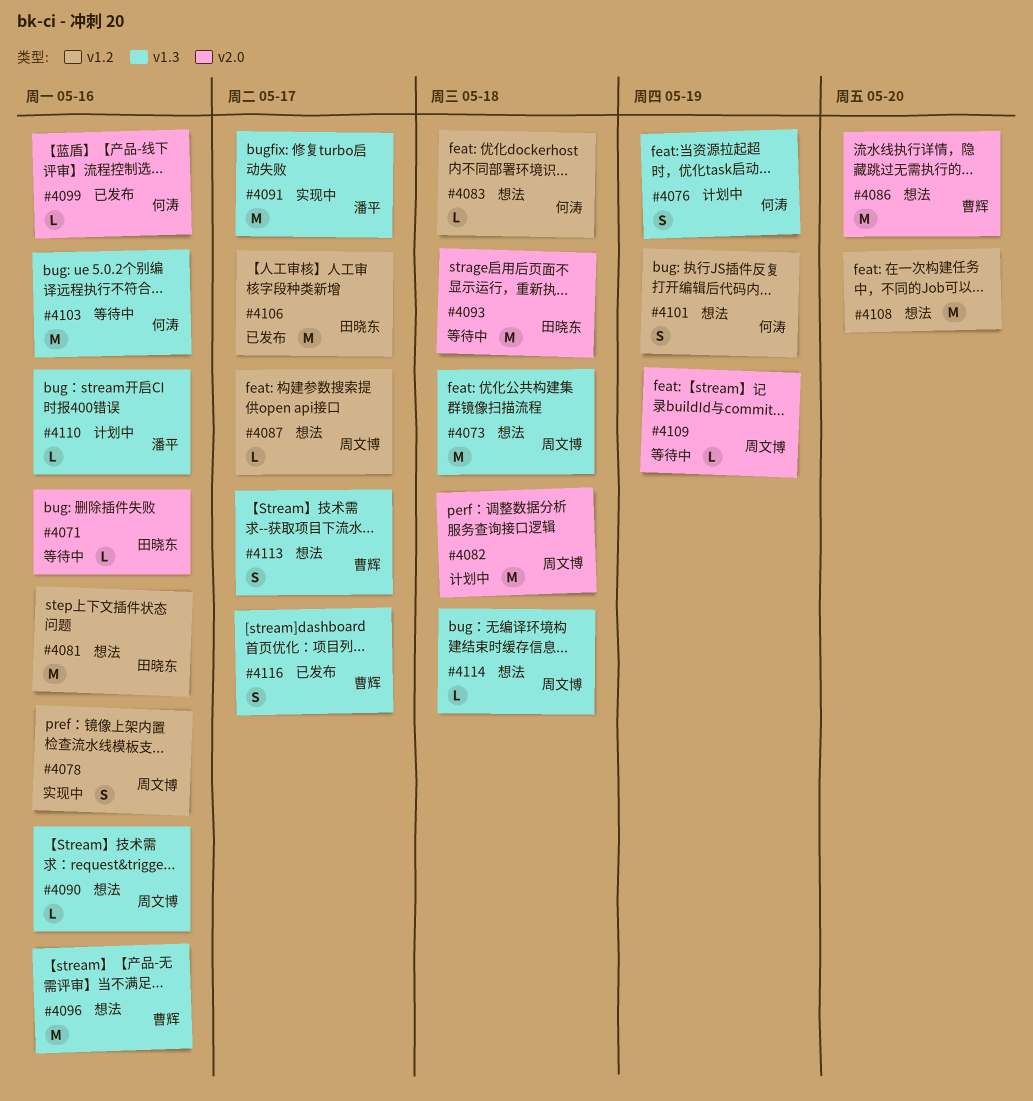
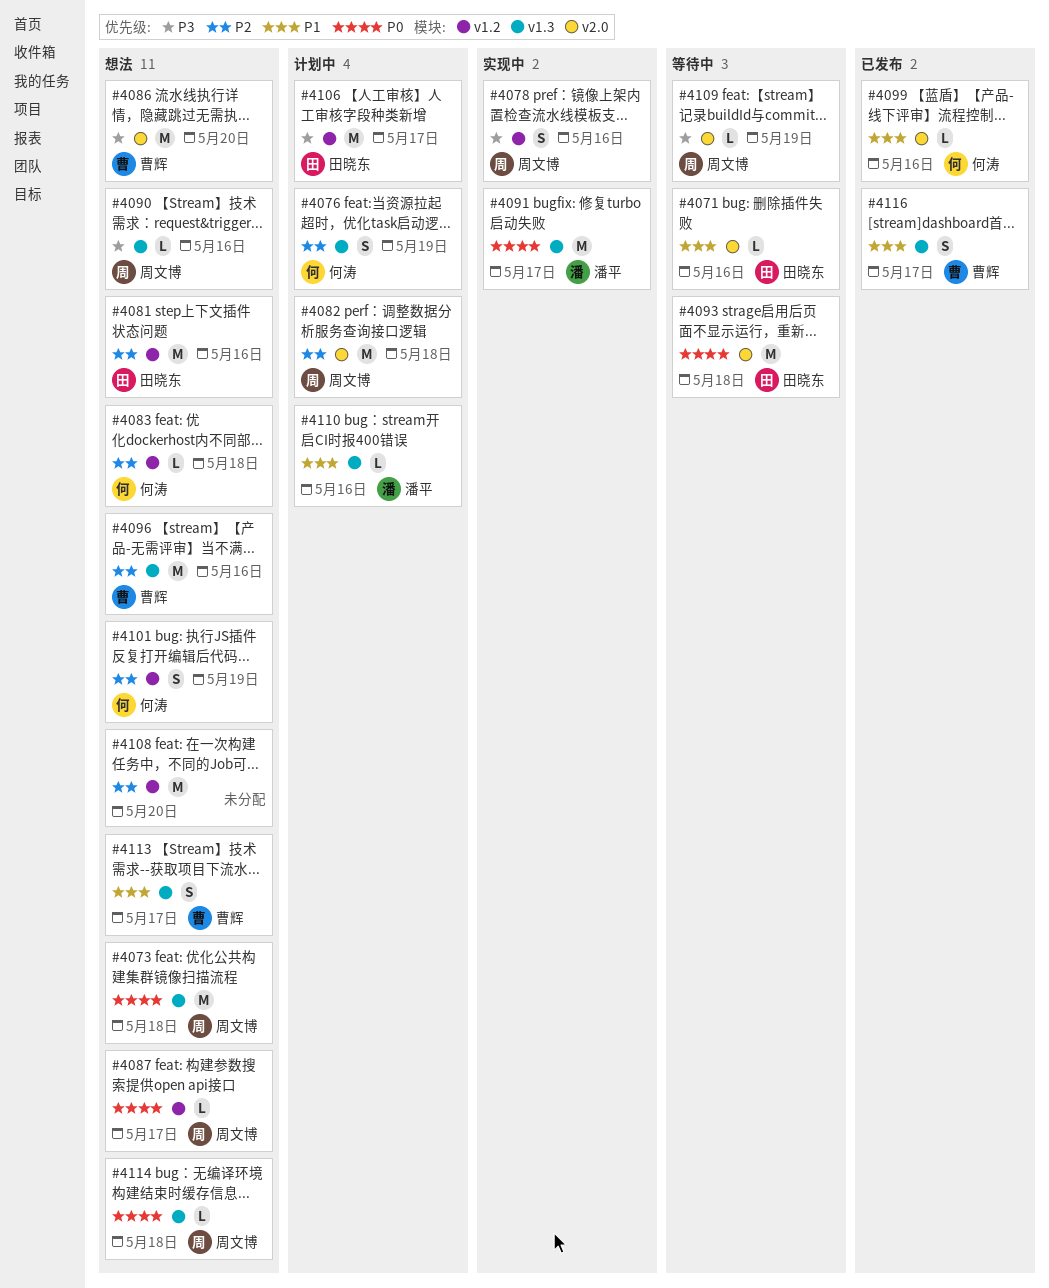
#4103: present -> none
#4106, status: 已发布 -> 计划中

